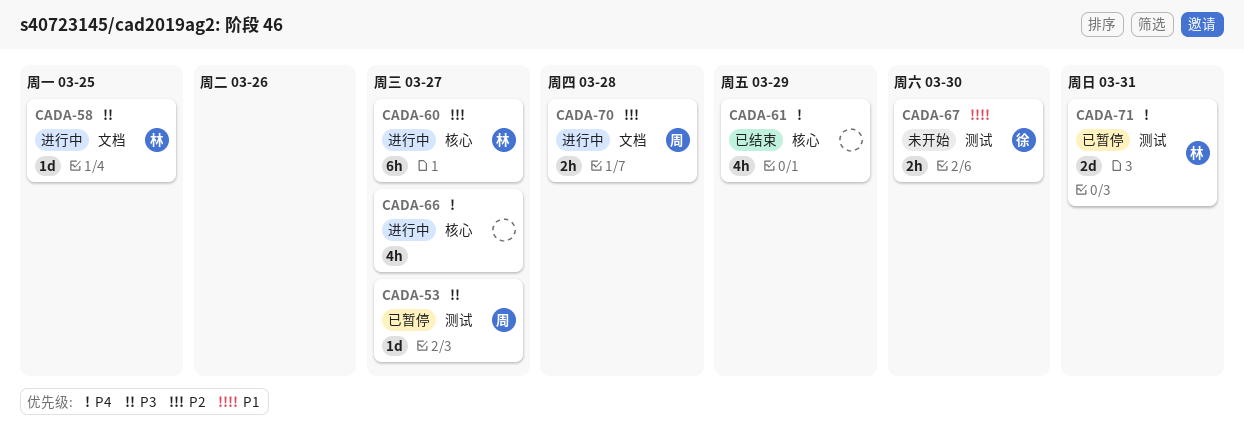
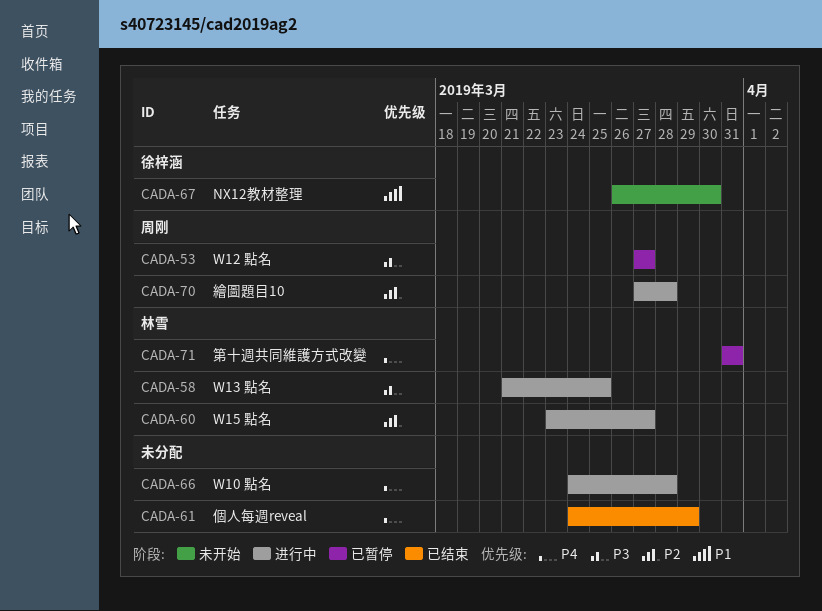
CADA-66, due: Mar 27 -> Mar 28

